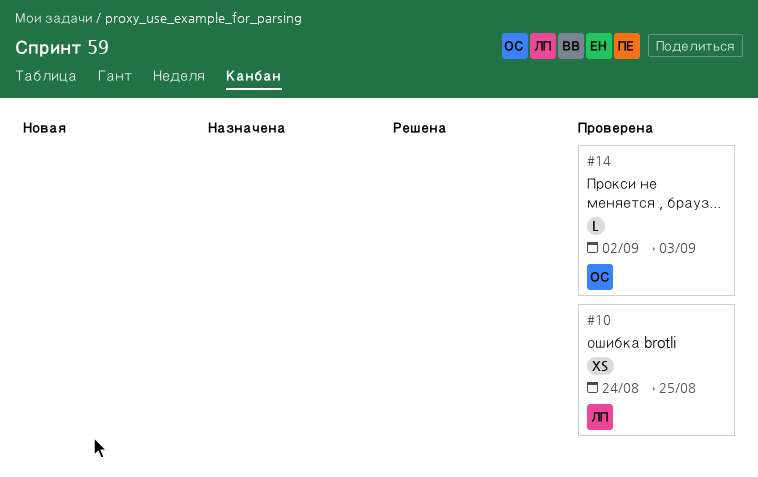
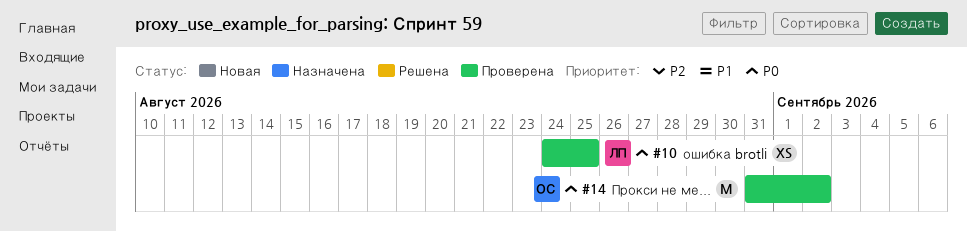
#14, estimate: L -> M
#14, start: Sep 2 -> Aug 31
#14, due: Sep 3 -> Sep 2

